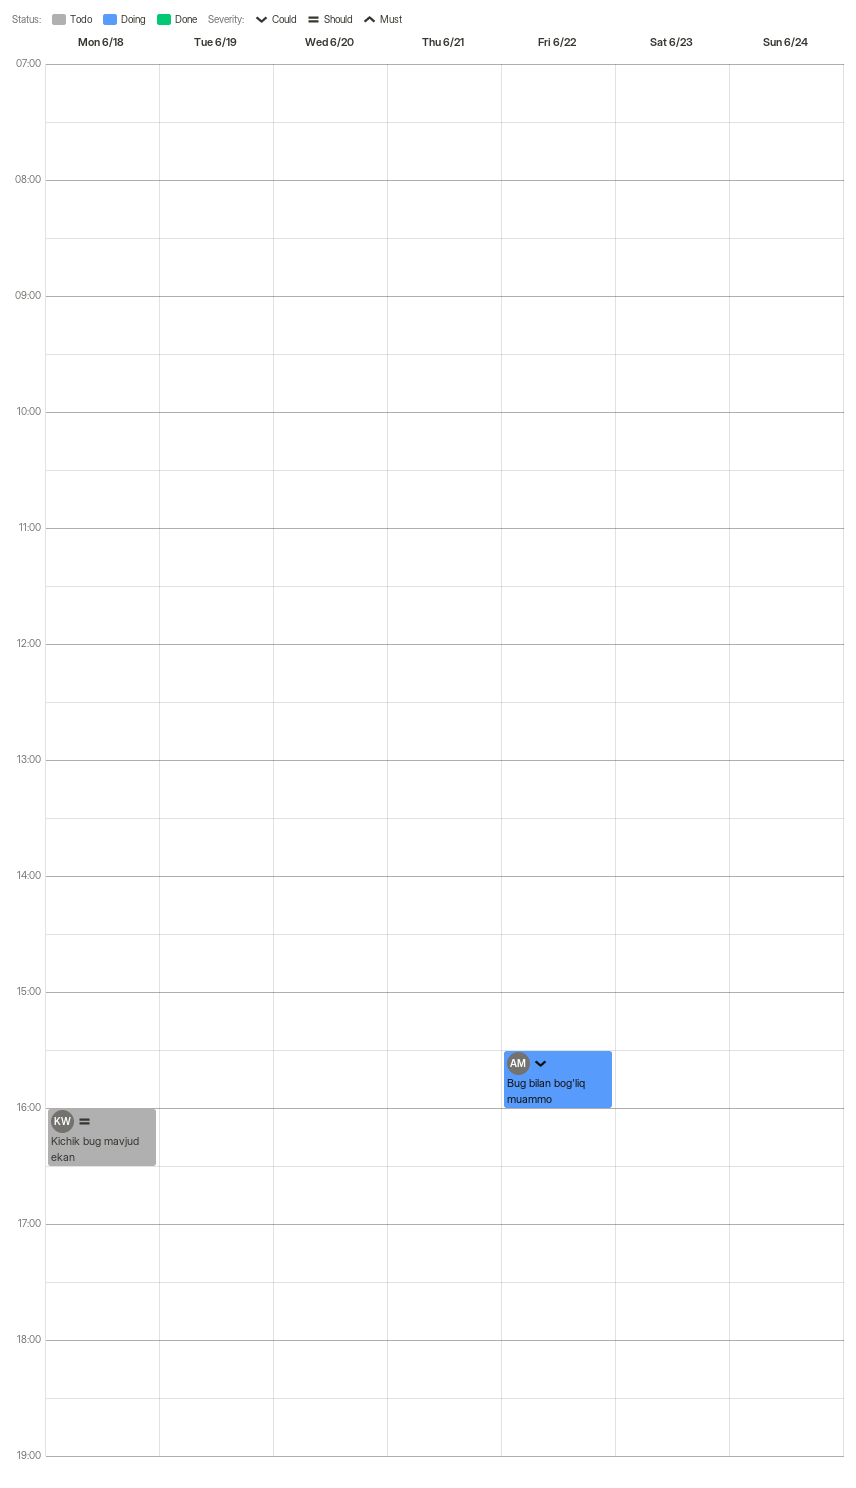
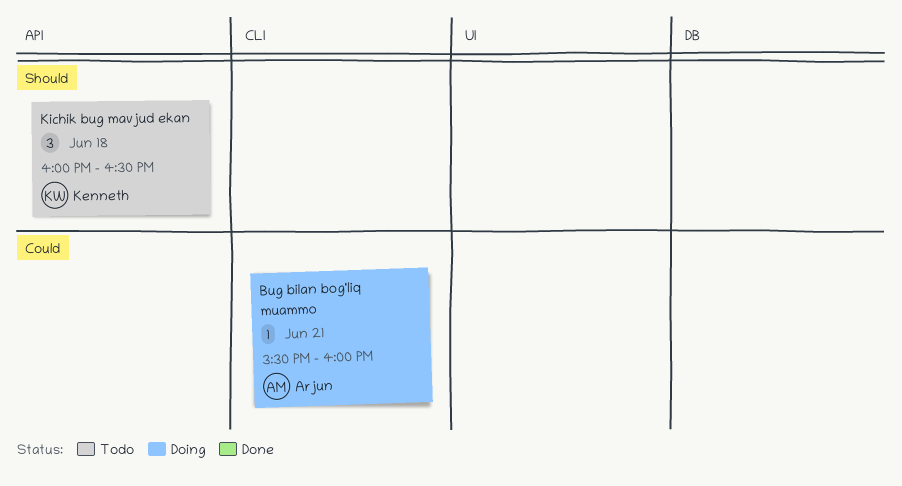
Bug bilan bog'liq muammo, day: Jun 22 -> Jun 21

